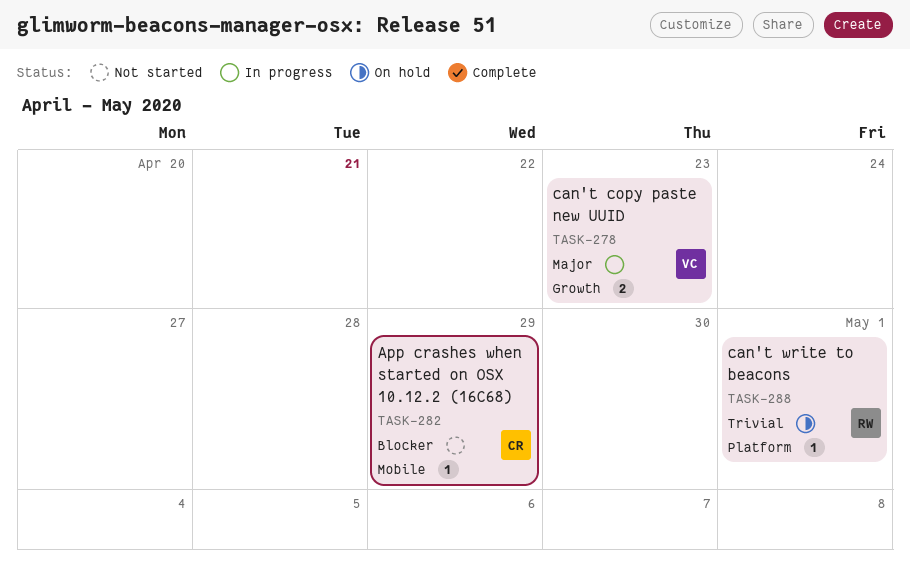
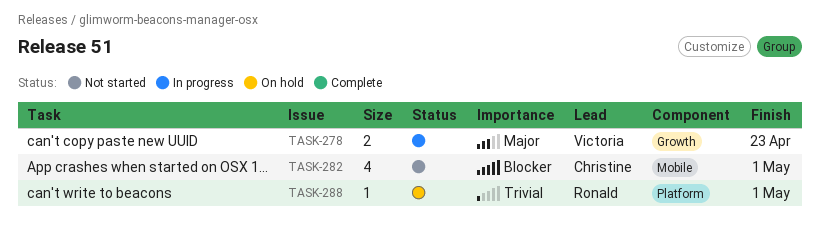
TASK-282, estimate: 1 -> 4
TASK-282, due: Apr 29 -> May 1

